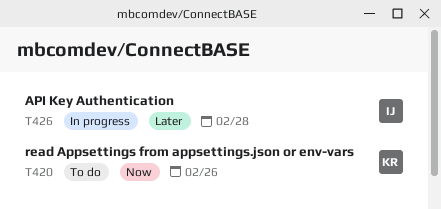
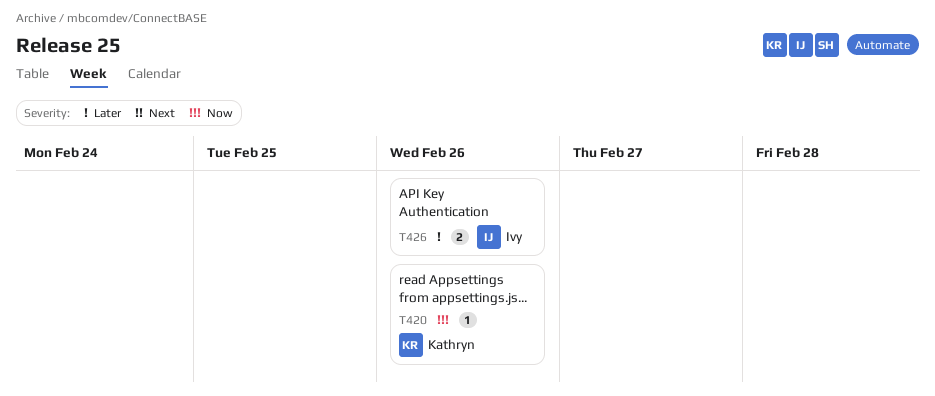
T426, due: Feb 28 -> Feb 26

